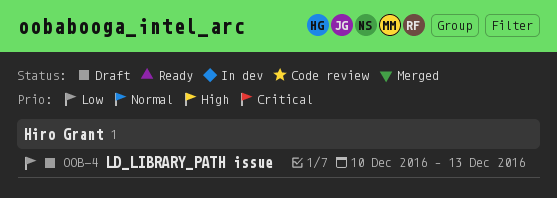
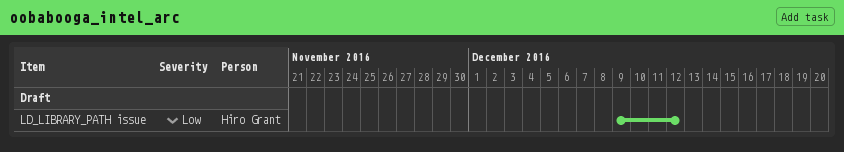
LD_LIBRARY_PATH issue, start: Dec 10 -> Dec 9
LD_LIBRARY_PATH issue, due: Dec 13 -> Dec 12

